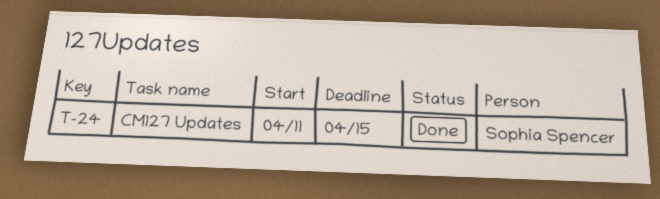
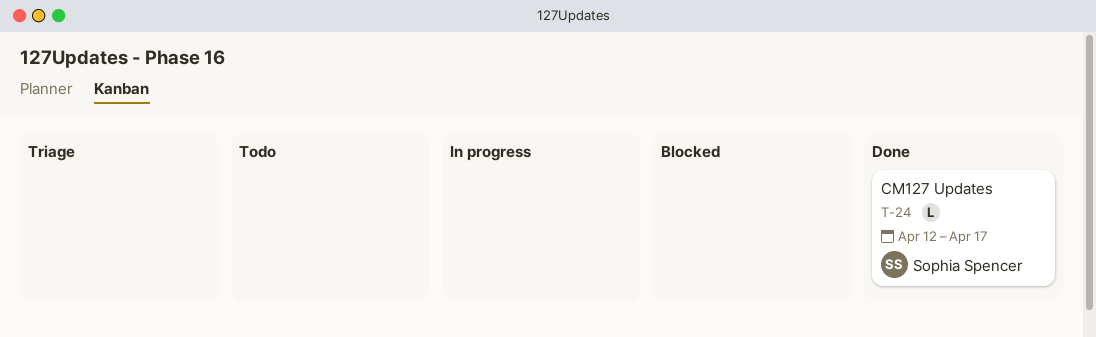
T-24, start: Apr 11 -> Apr 12
T-24, due: Apr 15 -> Apr 17

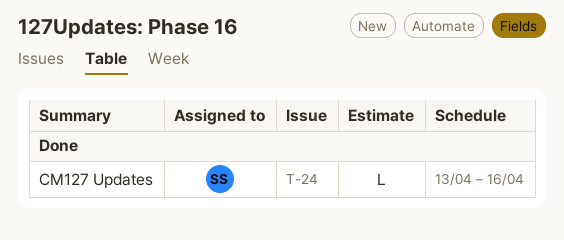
T-24, start: Apr 12 -> Apr 13
T-24, due: Apr 17 -> Apr 16

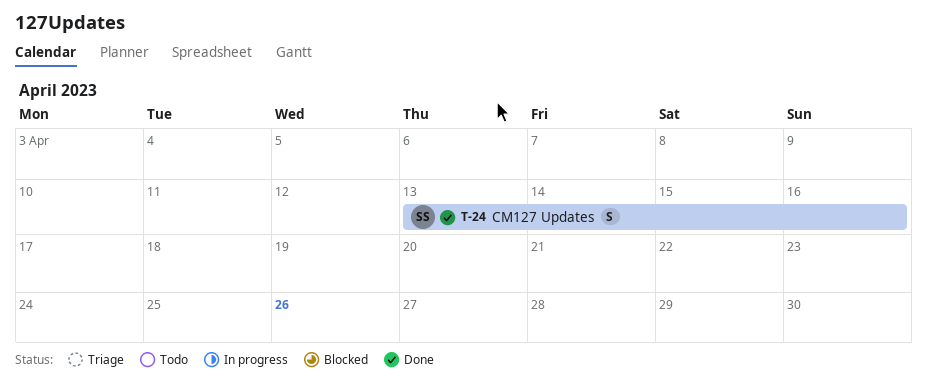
T-24, estimate: L -> S

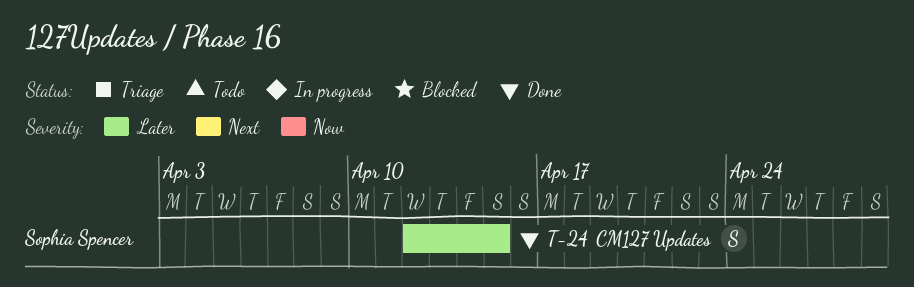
T-24, start: Apr 13 -> Apr 12
T-24, due: Apr 16 -> Apr 15

